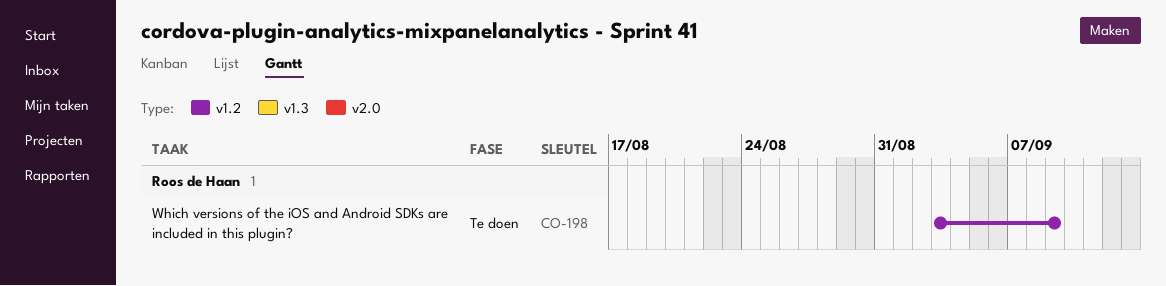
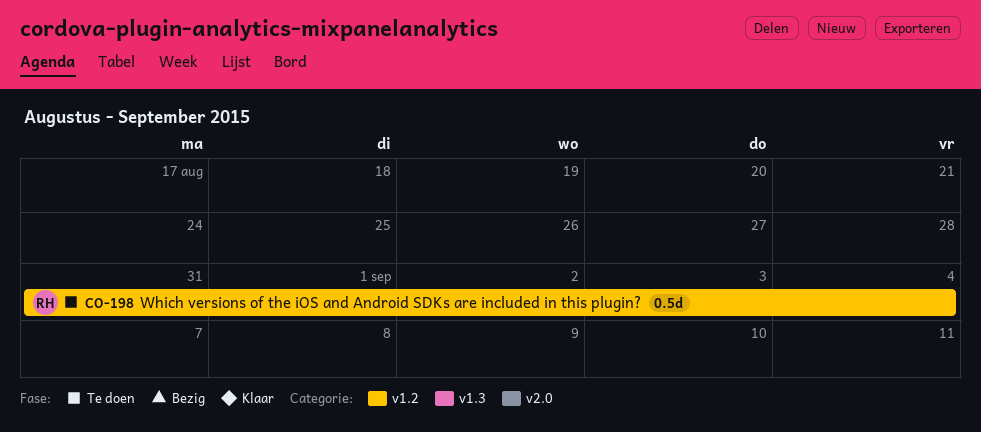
CO-198, start: Sep 3 -> Aug 31
CO-198, due: Sep 9 -> Sep 4

